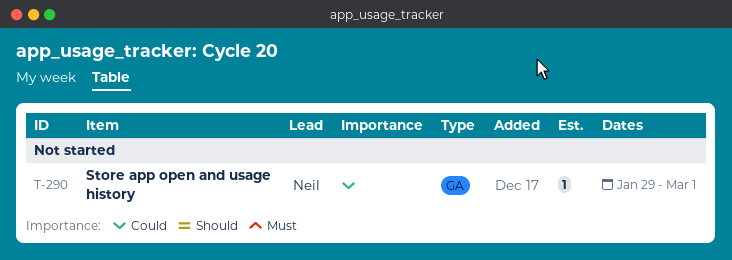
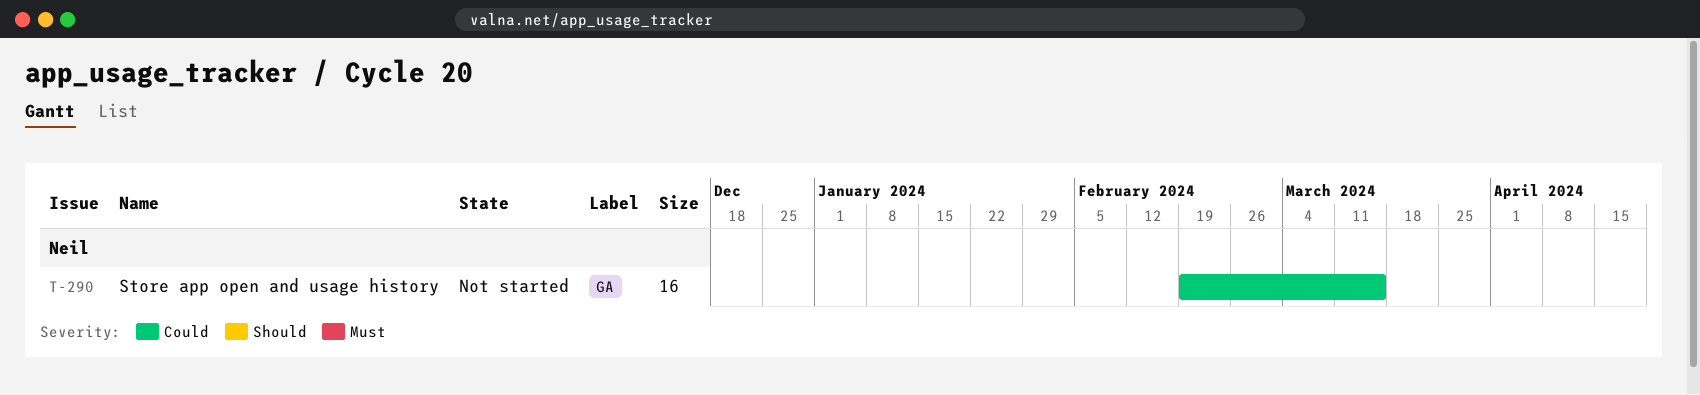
T-290, estimate: 1 -> 16
T-290, start: Jan 29 -> Feb 19
T-290, due: Mar 1 -> Mar 15

